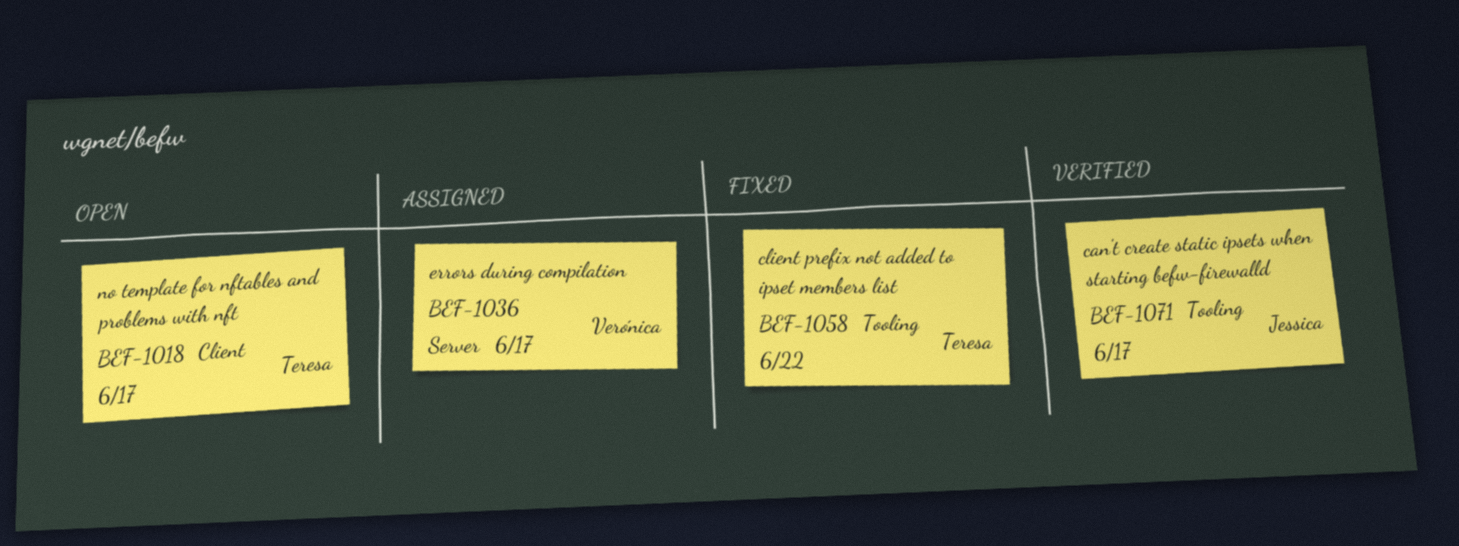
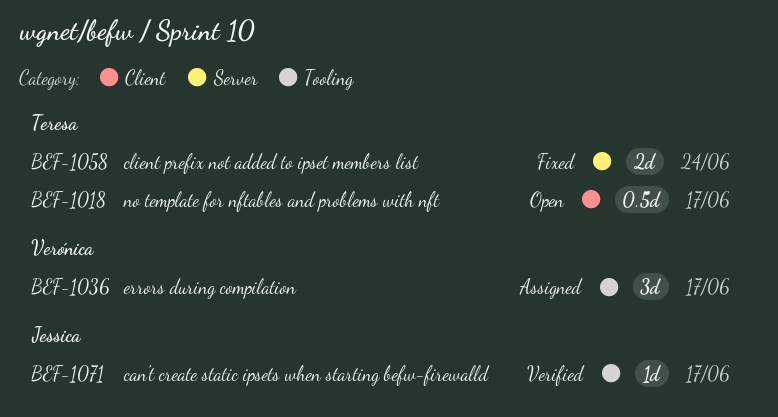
BEF-1036, label: Server -> Tooling
BEF-1058, label: Tooling -> Server
BEF-1058, due: Jun 22 -> Jun 24

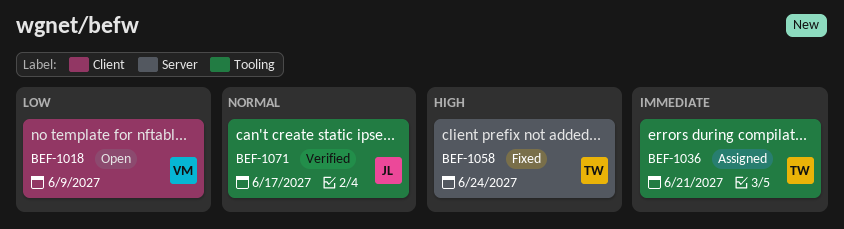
BEF-1018, owner: Teresa -> Verónica
BEF-1018, due: Jun 17 -> Jun 9
BEF-1036, owner: Verónica -> Teresa
BEF-1036, due: Jun 17 -> Jun 21

